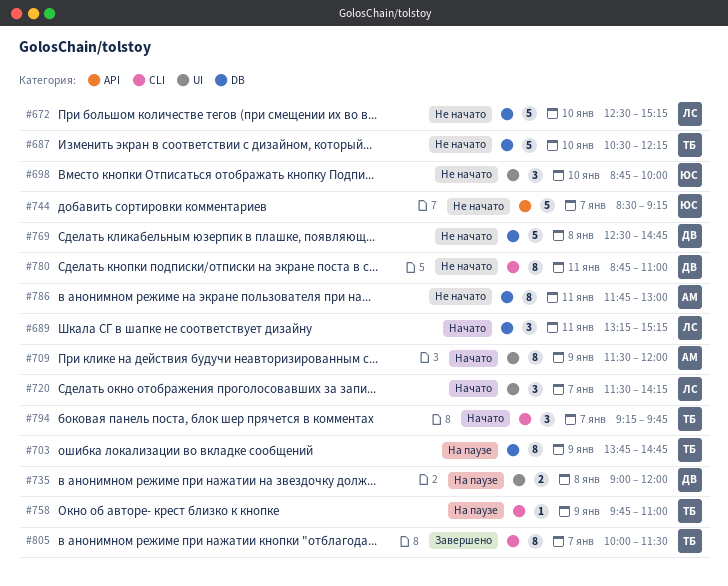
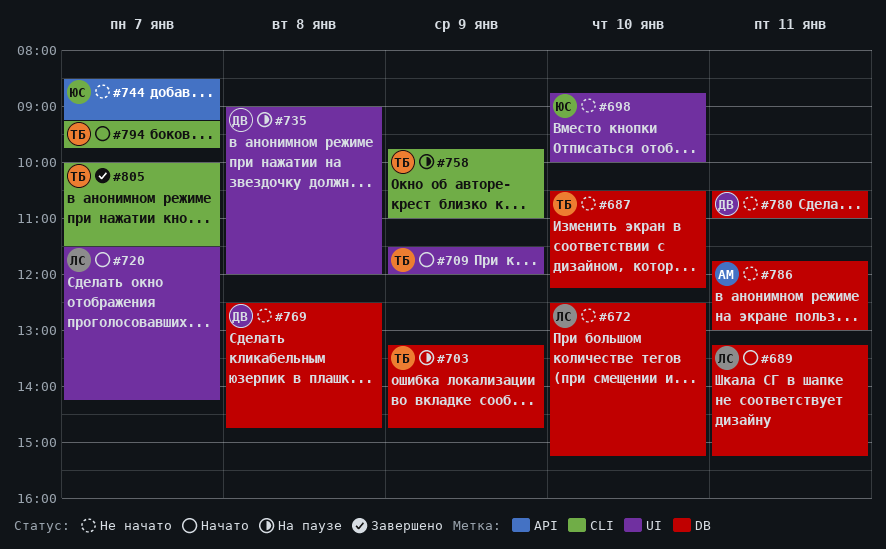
#703, begins: 13:45 -> 13:15
#709, owner: АМ -> ТБ
#780, label: CLI -> DB
#780, begins: 08:45 -> 10:30

